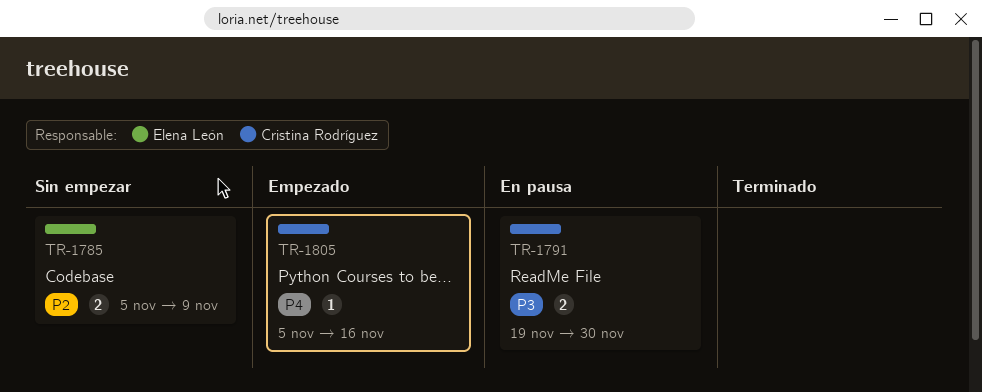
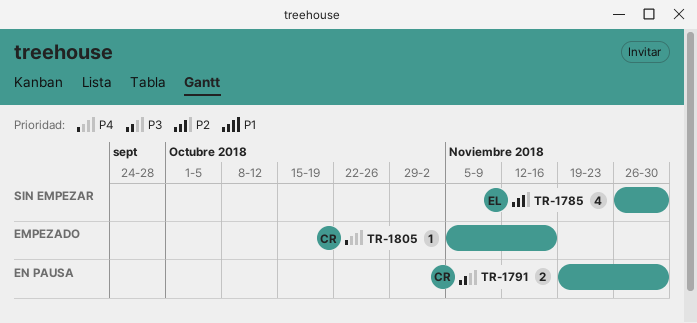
TR-1785, estimate: 2 -> 4
TR-1785, start: Nov 5 -> Nov 26
TR-1785, due: Nov 9 -> Nov 30

